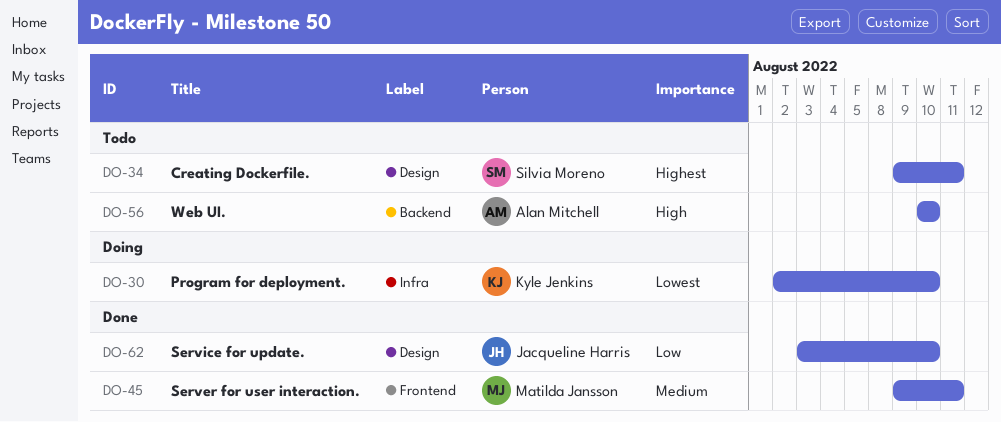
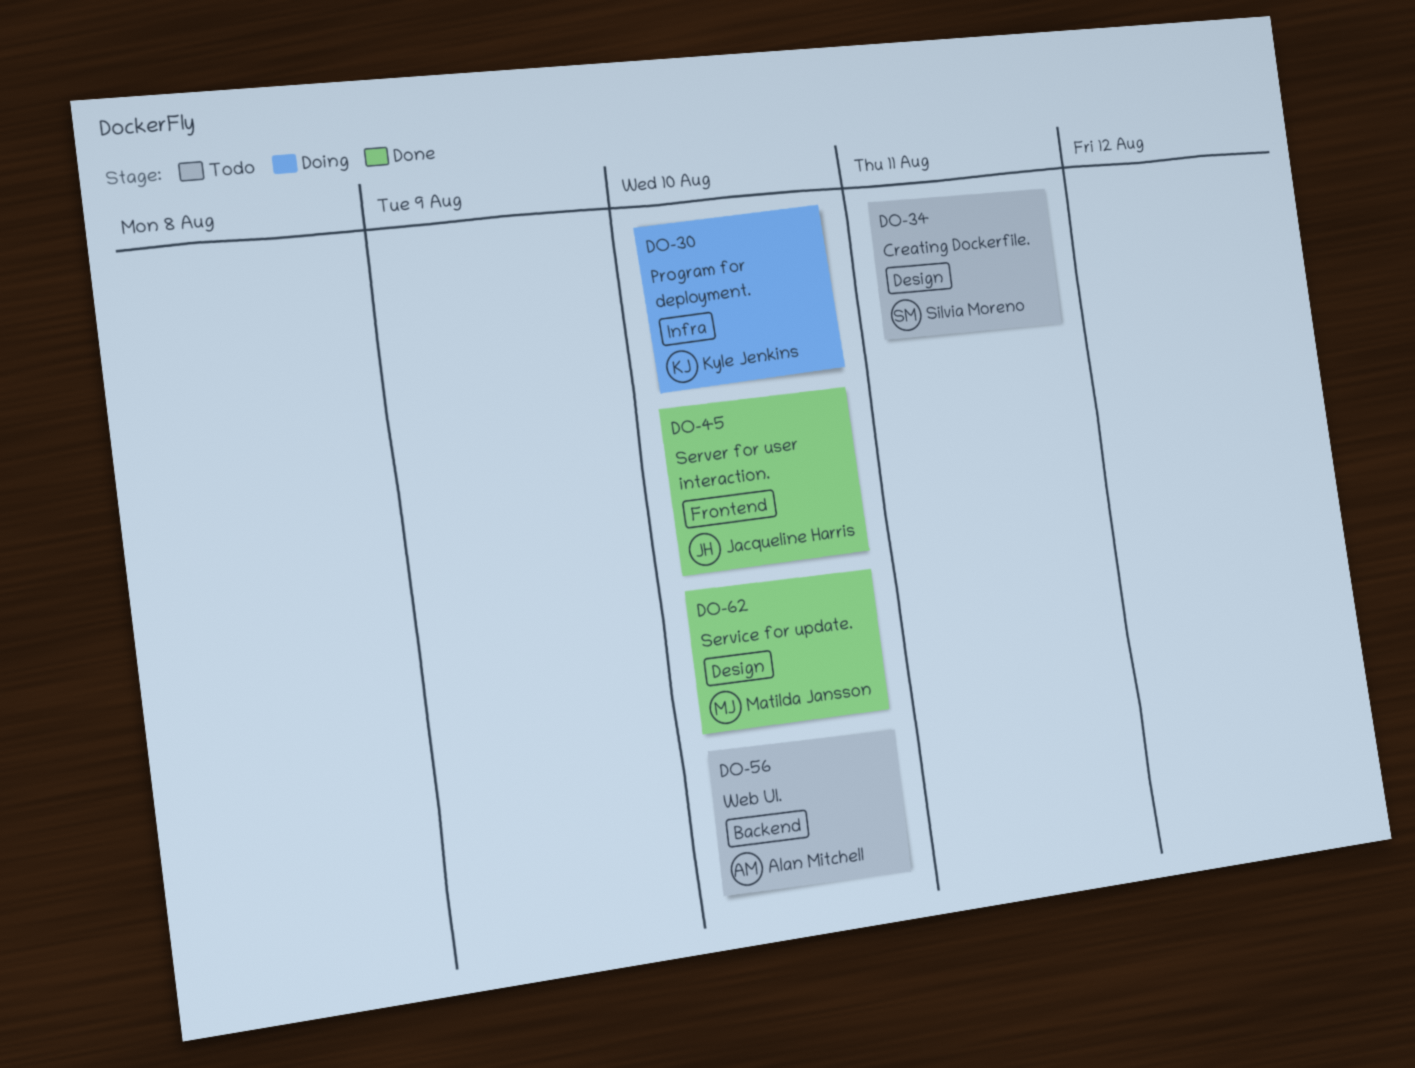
DO-45, owner: Matilda Jansson -> Jacqueline Harris
DO-45, due: Aug 11 -> Aug 10
DO-62, owner: Jacqueline Harris -> Matilda Jansson

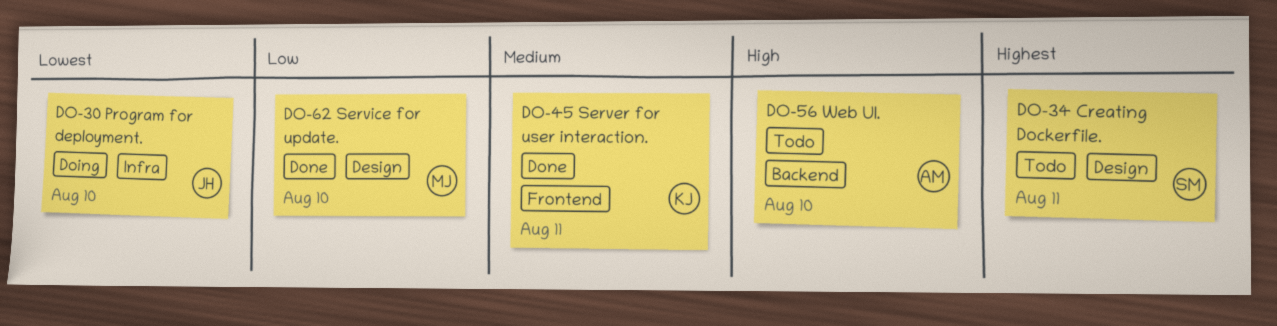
DO-30, owner: Kyle Jenkins -> Jacqueline Harris
DO-45, owner: Jacqueline Harris -> Kyle Jenkins
DO-45, due: Aug 10 -> Aug 11

